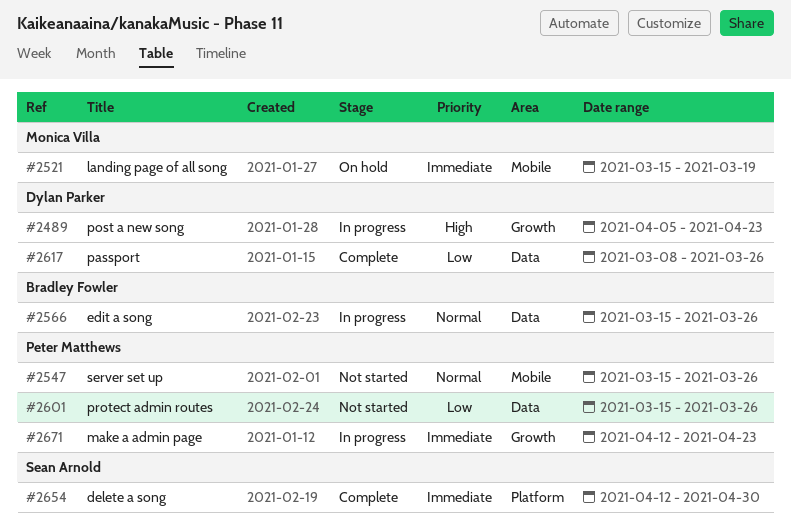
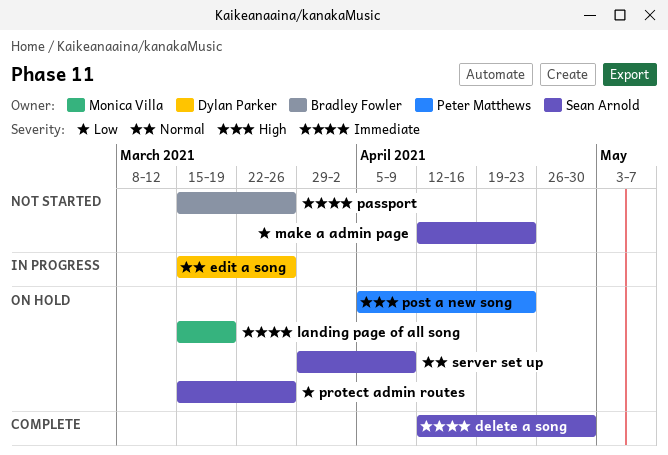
edit a song, owner: Bradley Fowler -> Dylan Parker
make a admin page, status: In progress -> Not started
make a admin page, owner: Peter Matthews -> Sean Arnold
make a admin page, priority: Immediate -> Low
passport, status: Complete -> Not started
passport, owner: Dylan Parker -> Bradley Fowler
passport, priority: Low -> Immediate
passport, start: Mar 8 -> Mar 15
post a new song, status: In progress -> On hold
post a new song, owner: Dylan Parker -> Peter Matthews
protect admin routes, status: Not started -> On hold
protect admin routes, owner: Peter Matthews -> Sean Arnold
server set up, status: Not started -> On hold
server set up, owner: Peter Matthews -> Sean Arnold
server set up, start: Mar 15 -> Mar 29
server set up, due: Mar 26 -> Apr 9

